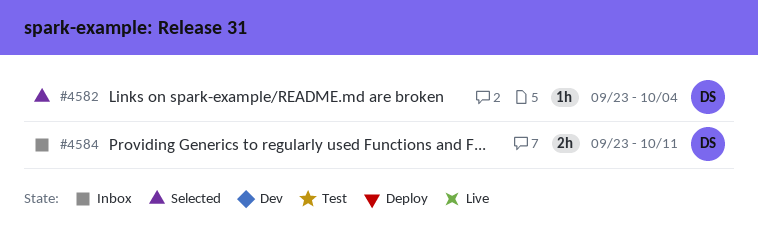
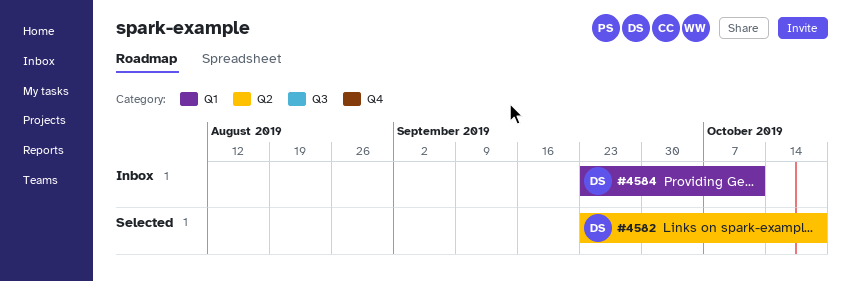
#4582, due: Oct 4 -> Oct 18

